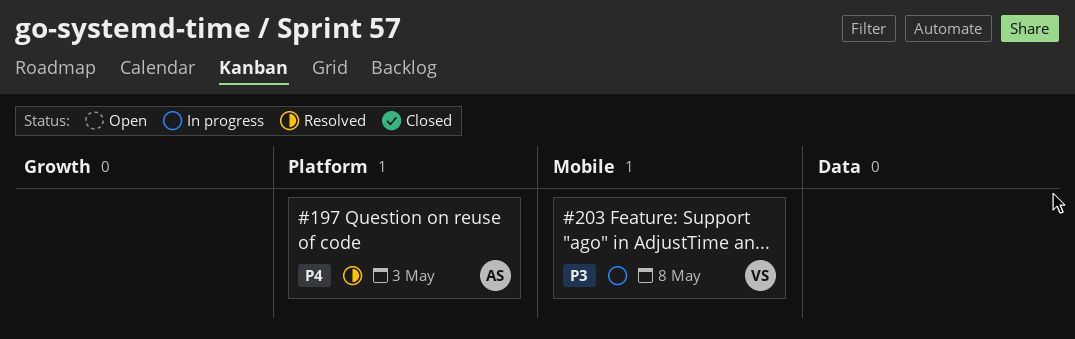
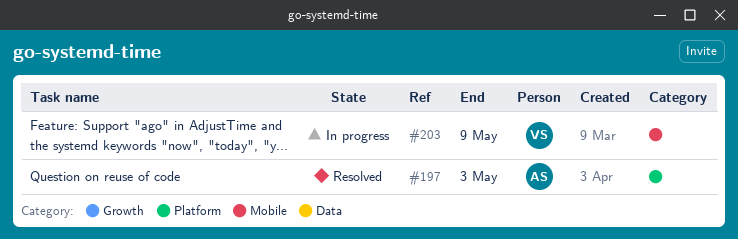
#203, due: May 8 -> May 9

